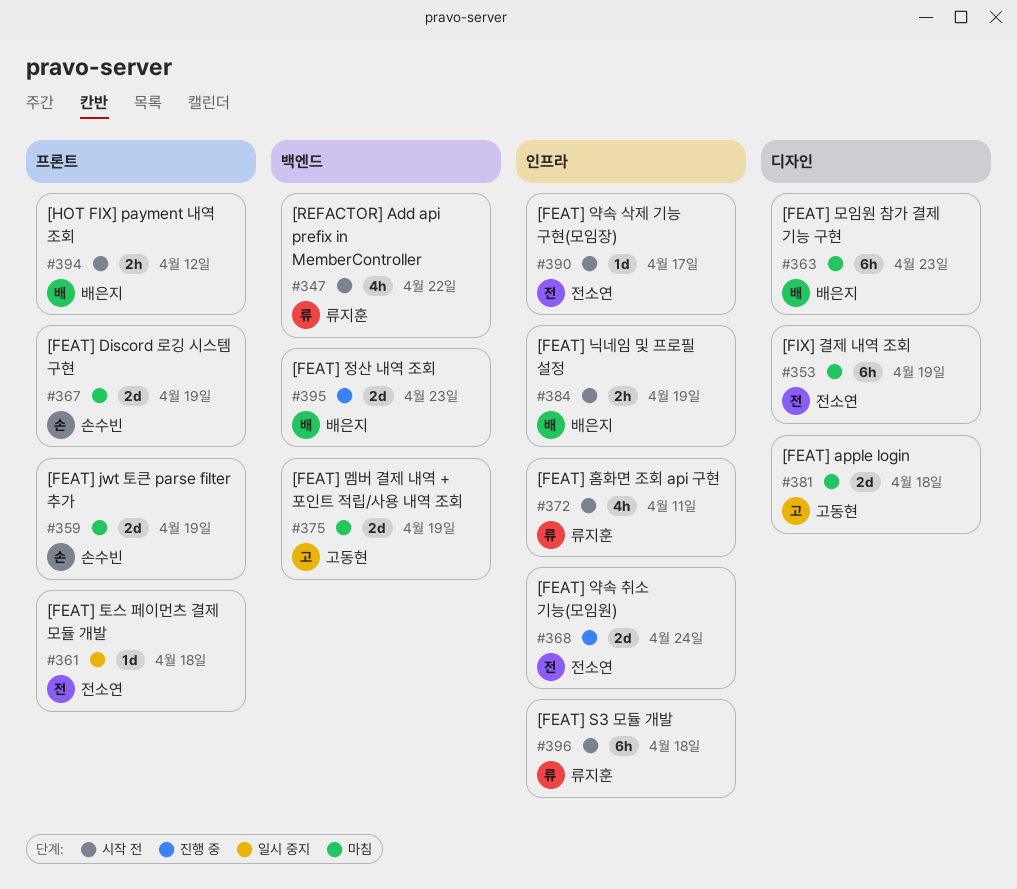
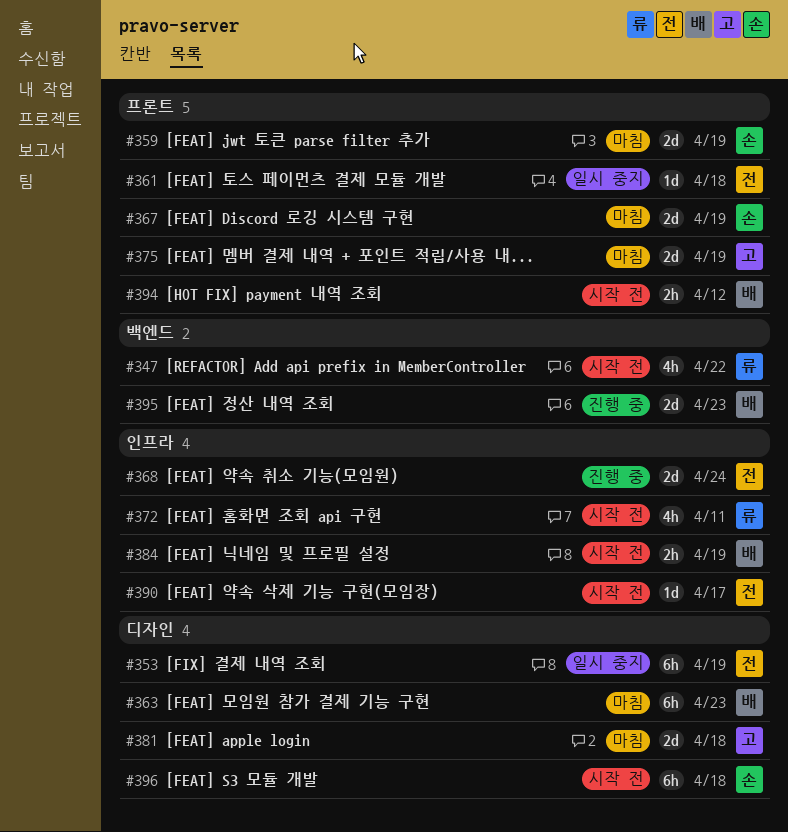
#353, status: 마침 -> 일시 중지
#375, label: 백엔드 -> 프론트
#396, owner: 류지훈 -> 손수빈
#396, label: 인프라 -> 디자인

